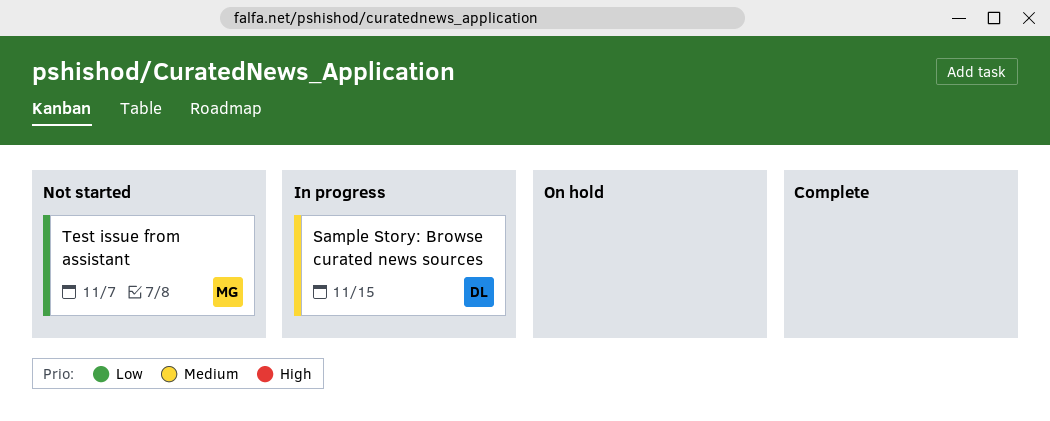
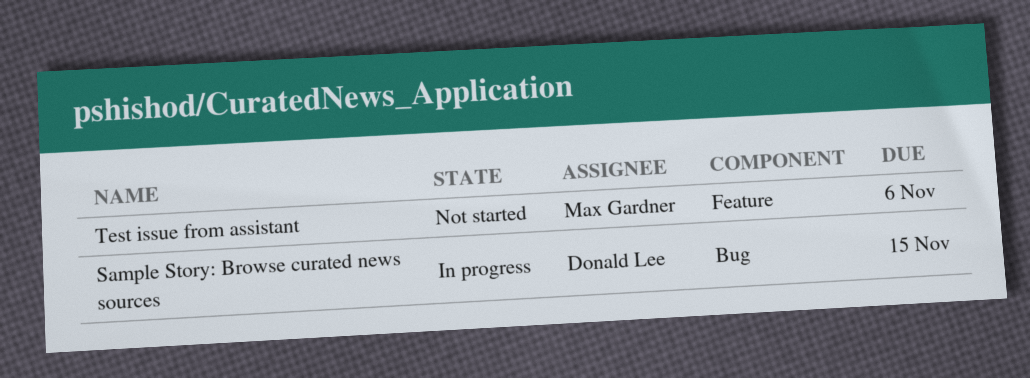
Test issue from assistant, due: Nov 7 -> Nov 6

